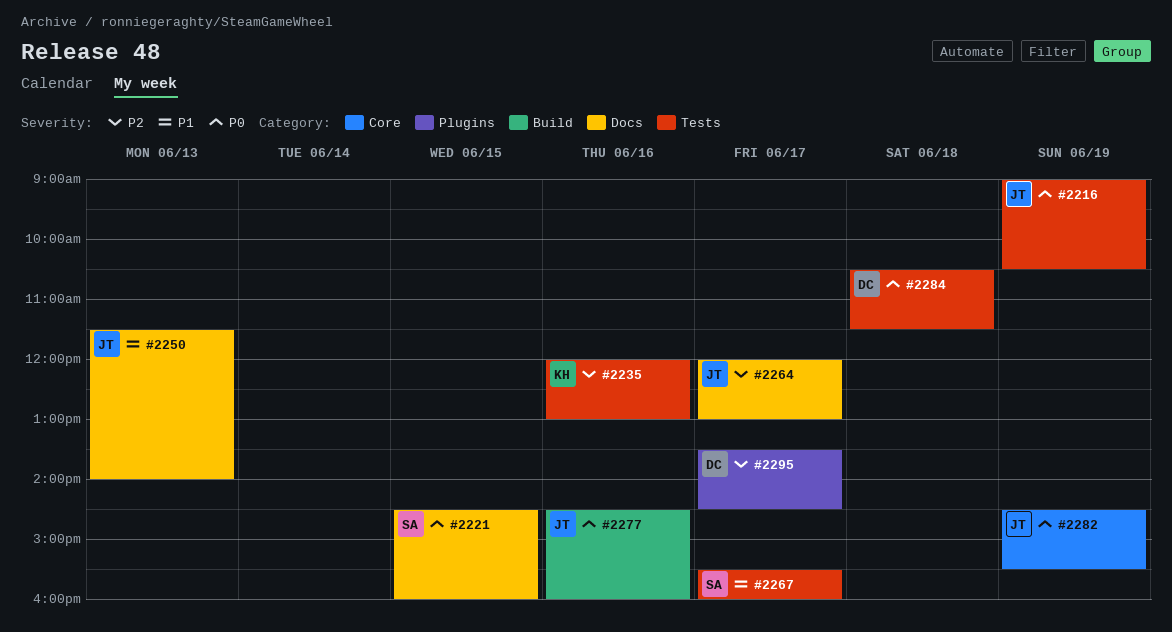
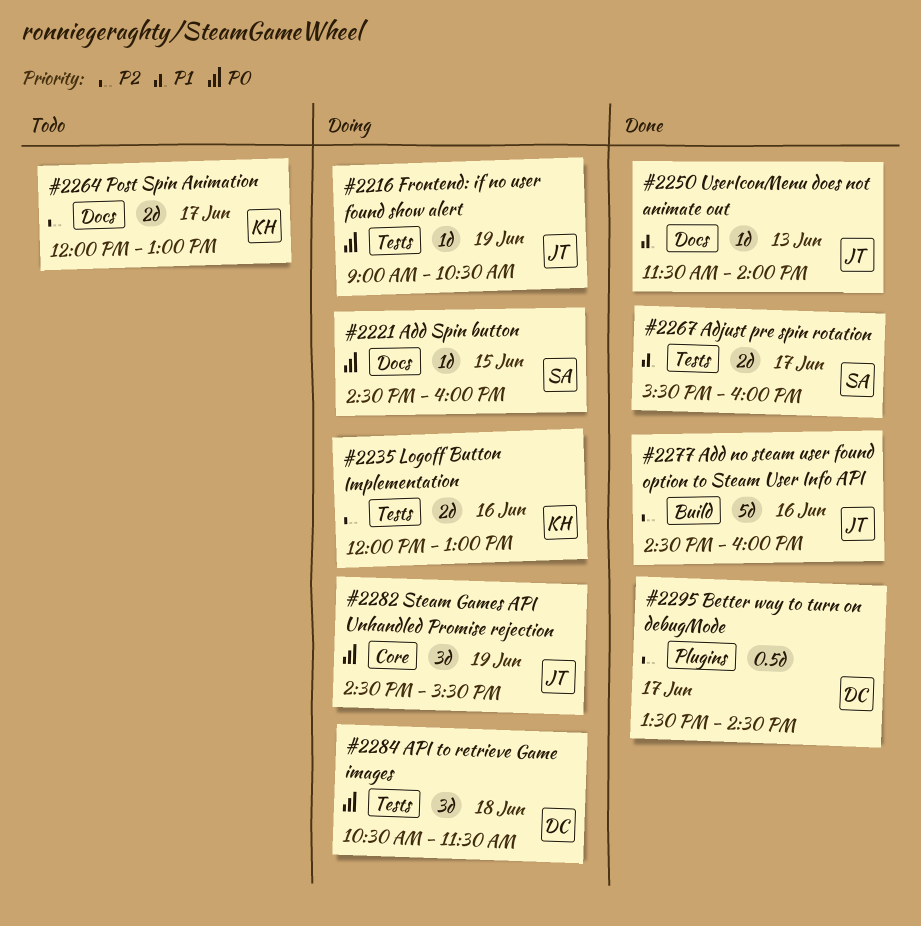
#2264, owner: JT -> KH
#2277, priority: P0 -> P2

